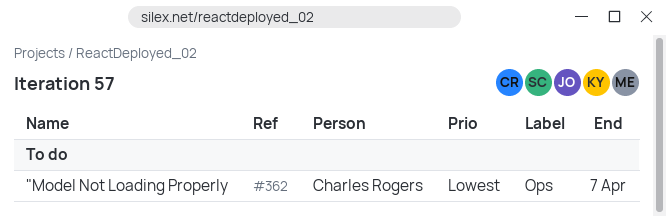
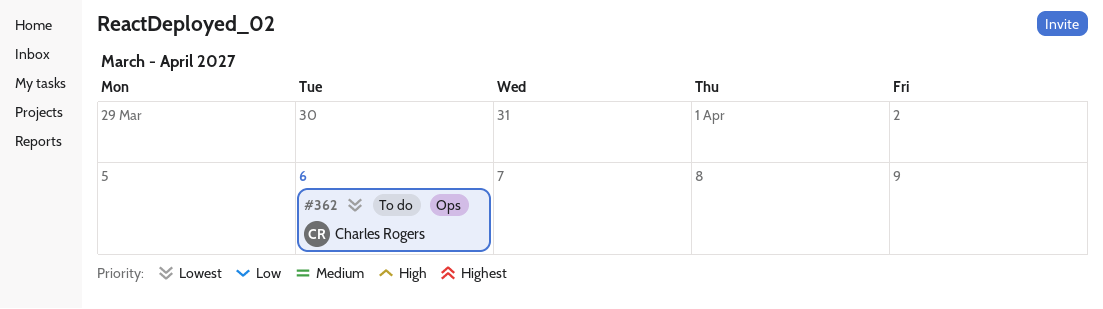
#362, due: Apr 7 -> Apr 6

